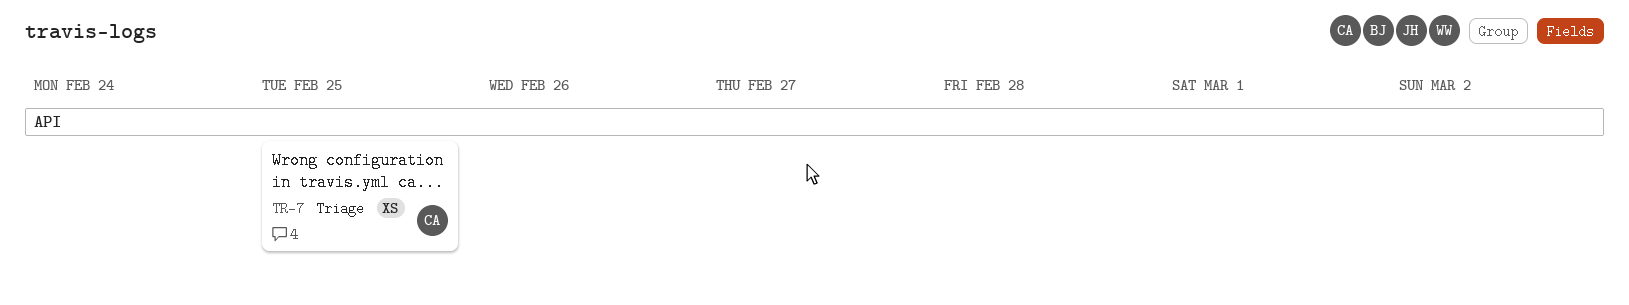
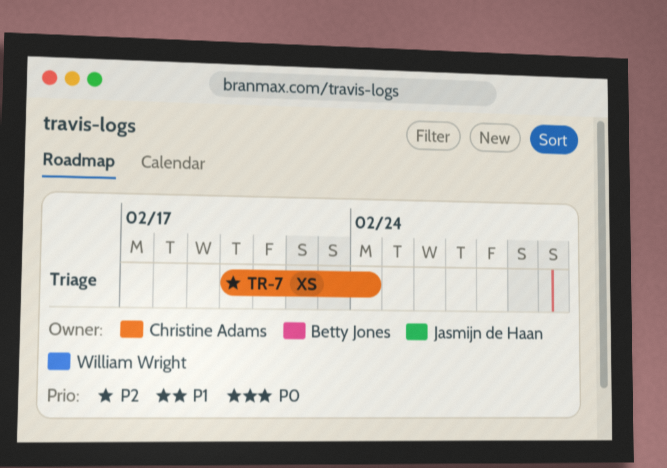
TR-7, due: Feb 25 -> Feb 24

